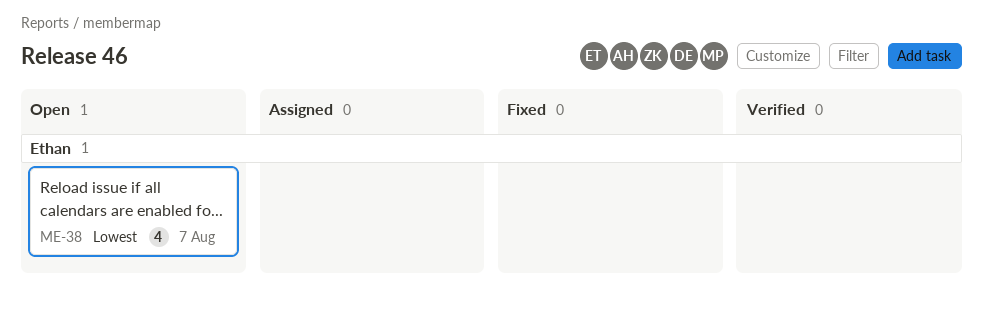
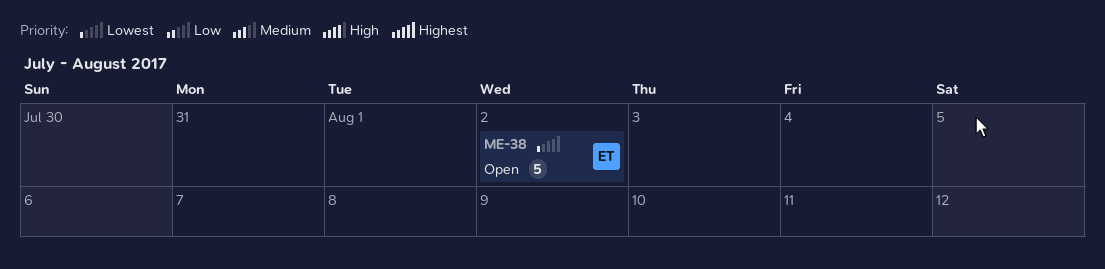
ME-38, estimate: 4 -> 5
ME-38, due: Aug 7 -> Aug 2

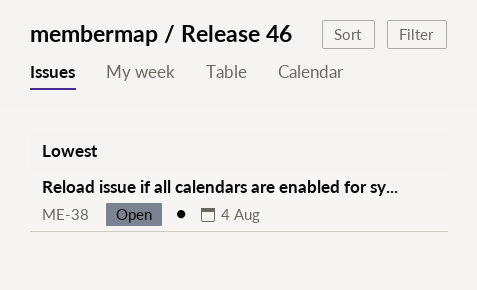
ME-38, estimate: 5 -> 1
ME-38, due: Aug 2 -> Aug 4

